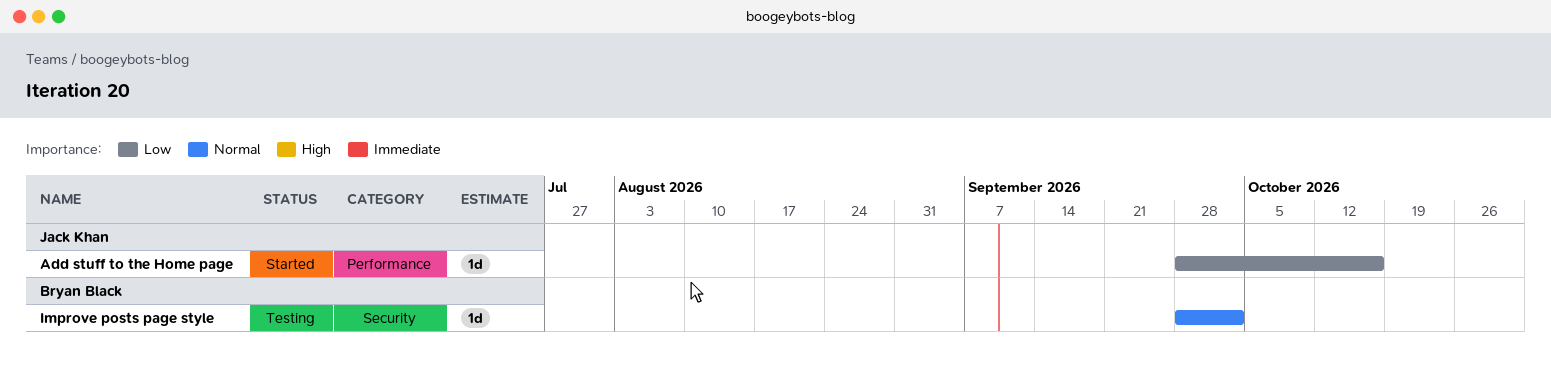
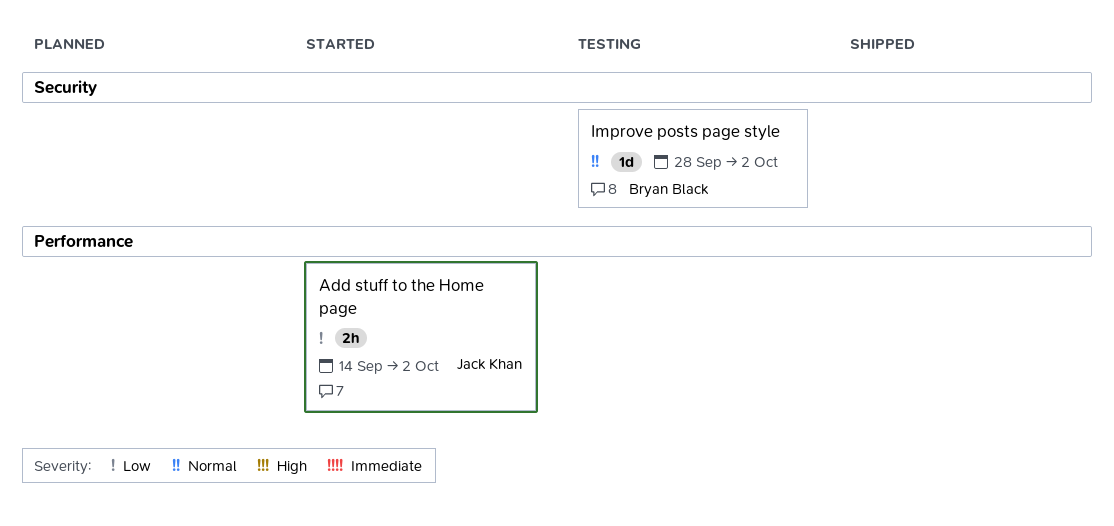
Add stuff to the Home page, estimate: 1d -> 2h
Add stuff to the Home page, start: Sep 28 -> Sep 14
Add stuff to the Home page, due: Oct 16 -> Oct 2

